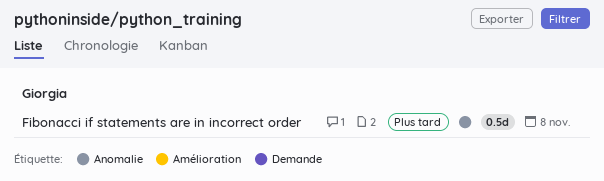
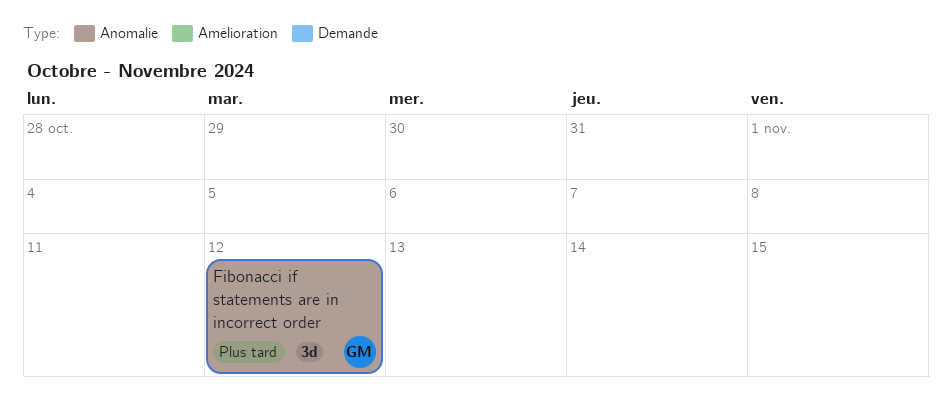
Fibonacci if statements are in incorrect order, estimate: 0.5d -> 3d
Fibonacci if statements are in incorrect order, due: Nov 8 -> Nov 12

